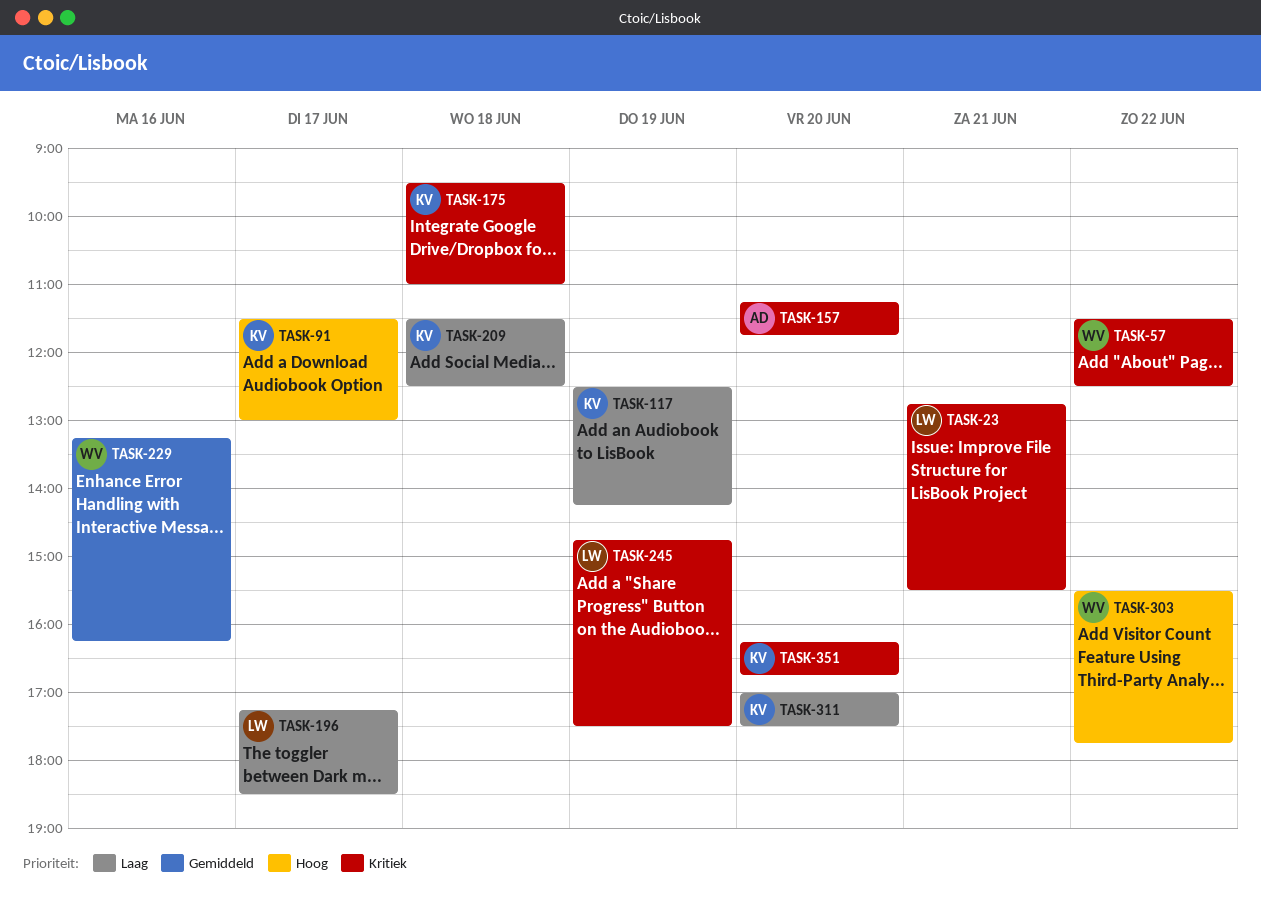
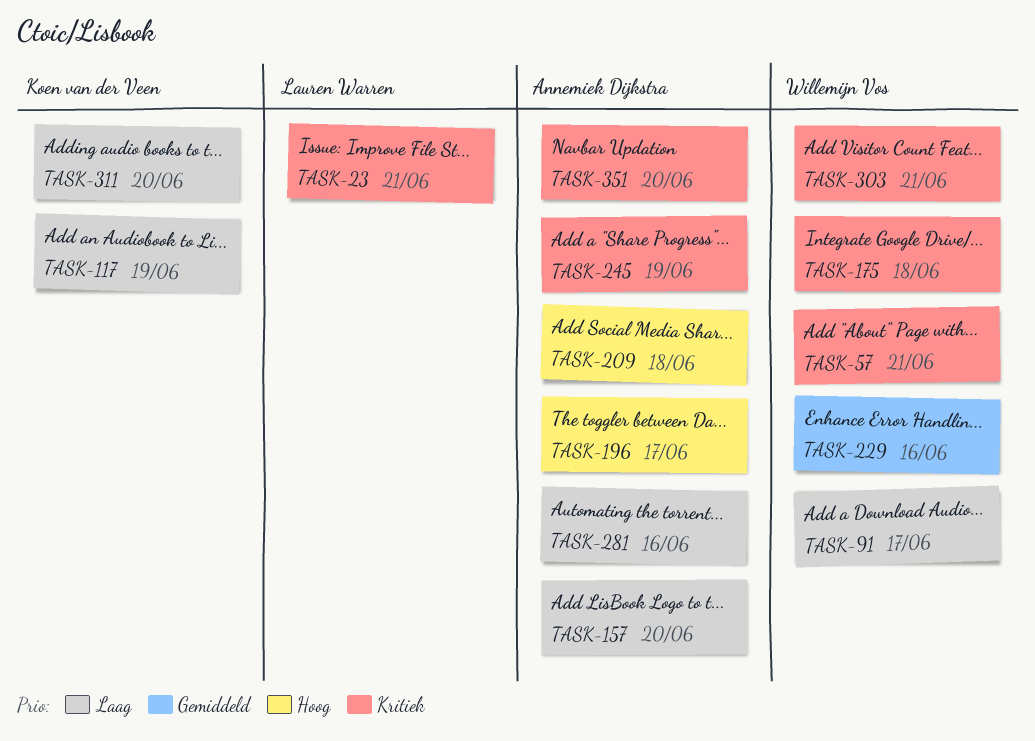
TASK-57, day: Jun 22 -> Jun 21
TASK-91, owner: Koen van der Veen -> Willemijn Vos
TASK-91, priority: Hoog -> Laag
TASK-157, priority: Kritiek -> Laag
TASK-175, owner: Koen van der Veen -> Willemijn Vos
TASK-196, owner: Lauren Warren -> Annemiek Dijkstra
TASK-196, priority: Laag -> Hoog
TASK-209, owner: Koen van der Veen -> Annemiek Dijkstra
TASK-209, priority: Laag -> Hoog
TASK-245, owner: Lauren Warren -> Annemiek Dijkstra
TASK-281: none -> present
TASK-303, priority: Hoog -> Kritiek
TASK-303, day: Jun 22 -> Jun 21
TASK-351, owner: Koen van der Veen -> Annemiek Dijkstra

